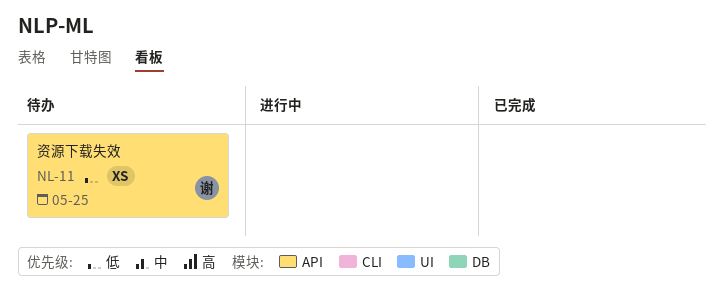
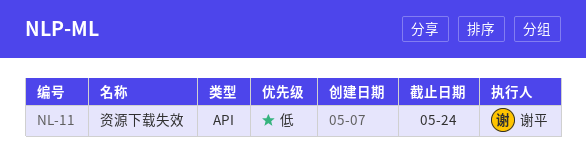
NL-11, due: May 25 -> May 24

